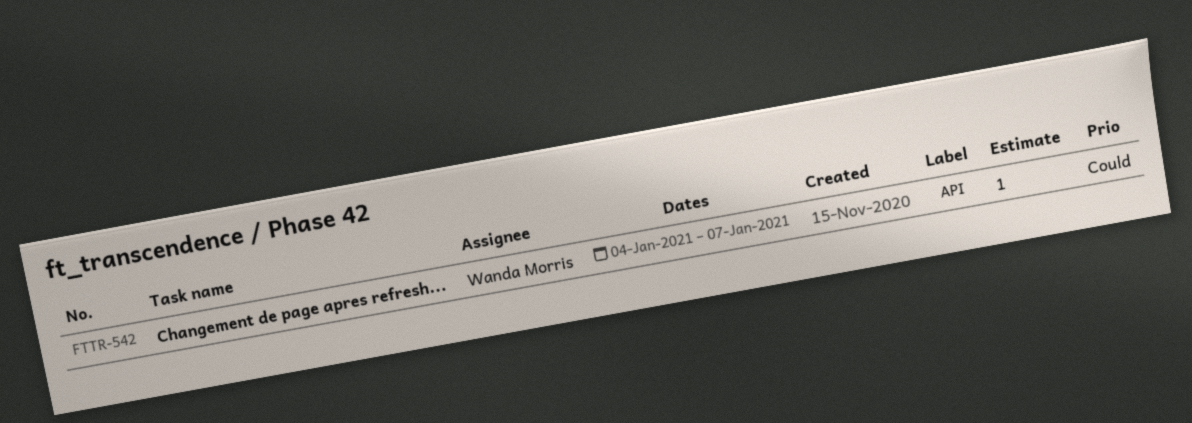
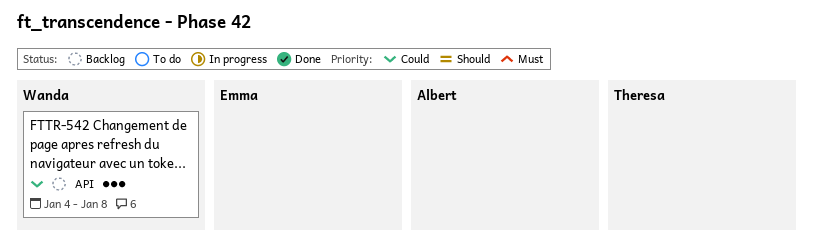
FTTR-542, estimate: 1 -> 3
FTTR-542, due: Jan 7 -> Jan 8

